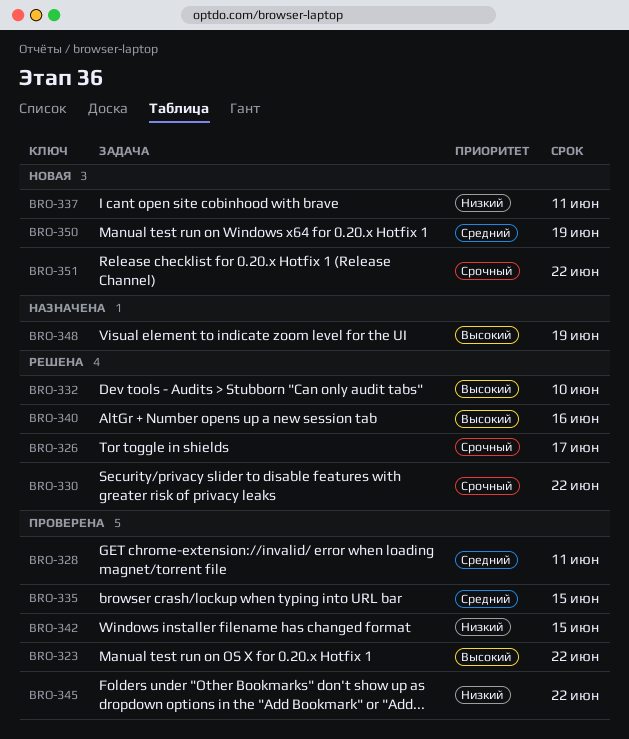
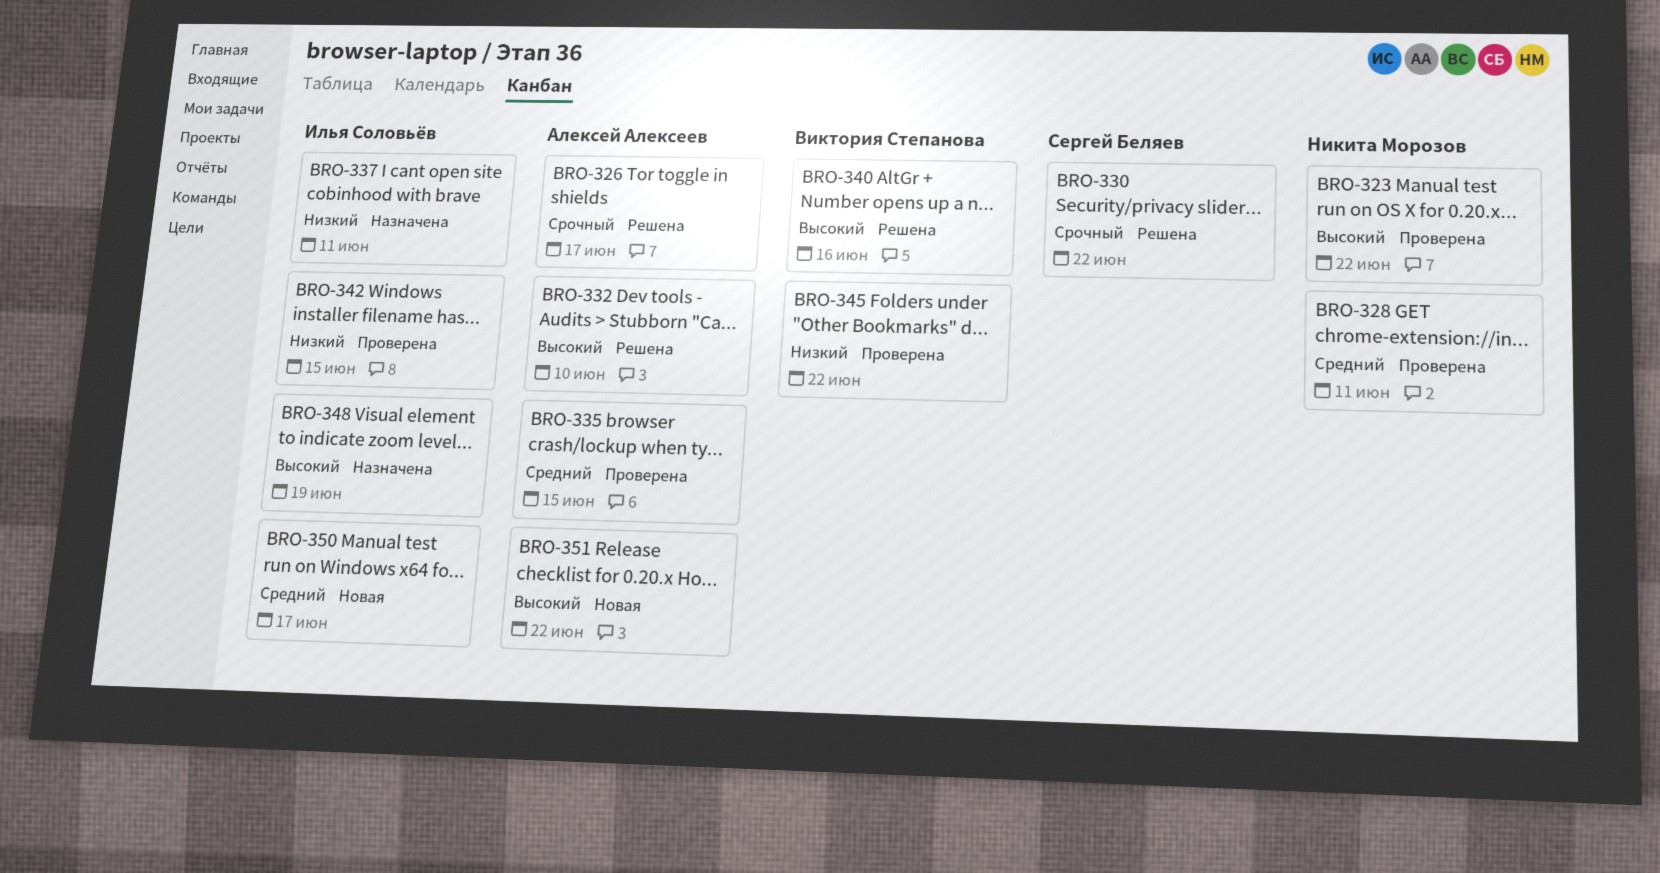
BRO-337, status: Новая -> Назначена
BRO-350, due: Jun 19 -> Jun 17
BRO-351, priority: Срочный -> Высокий

